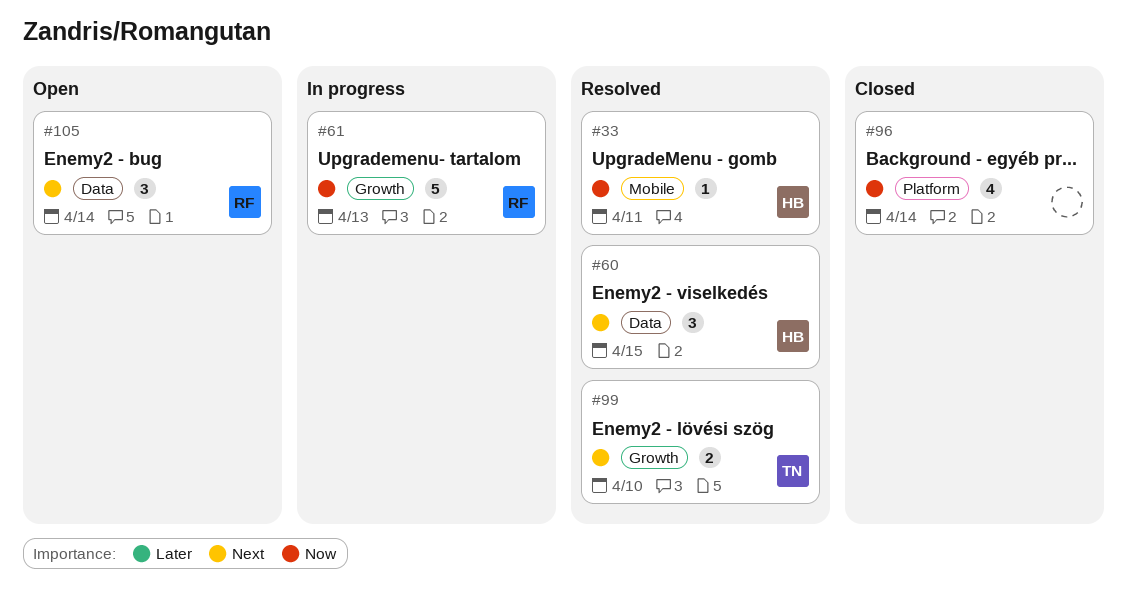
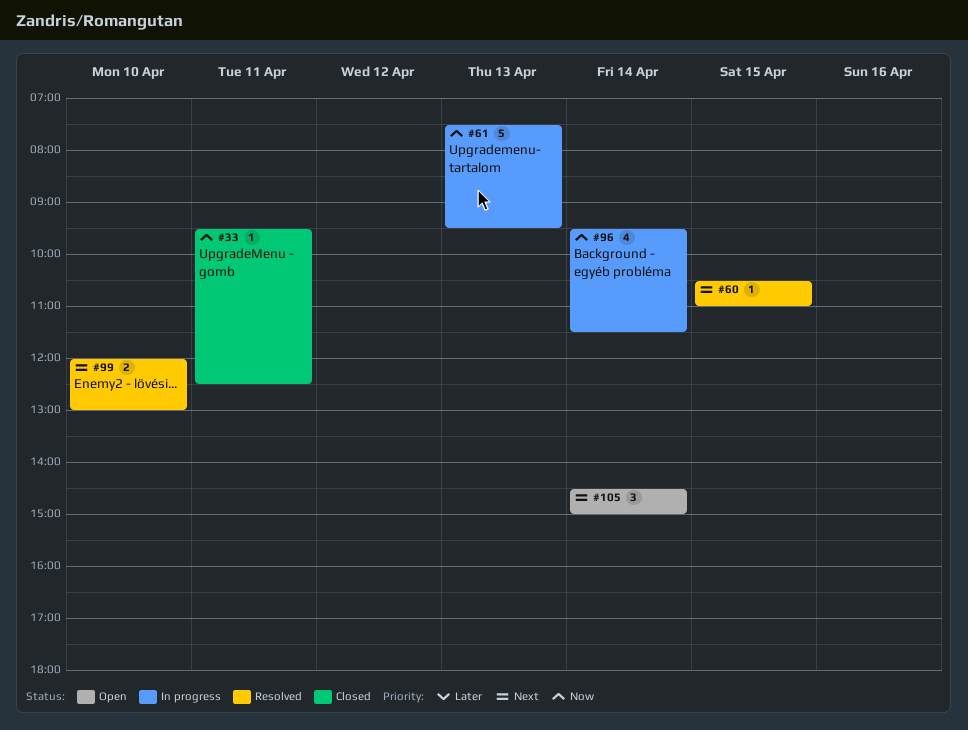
#33, status: Resolved -> Closed
#60, estimate: 3 -> 1
#96, status: Closed -> In progress

